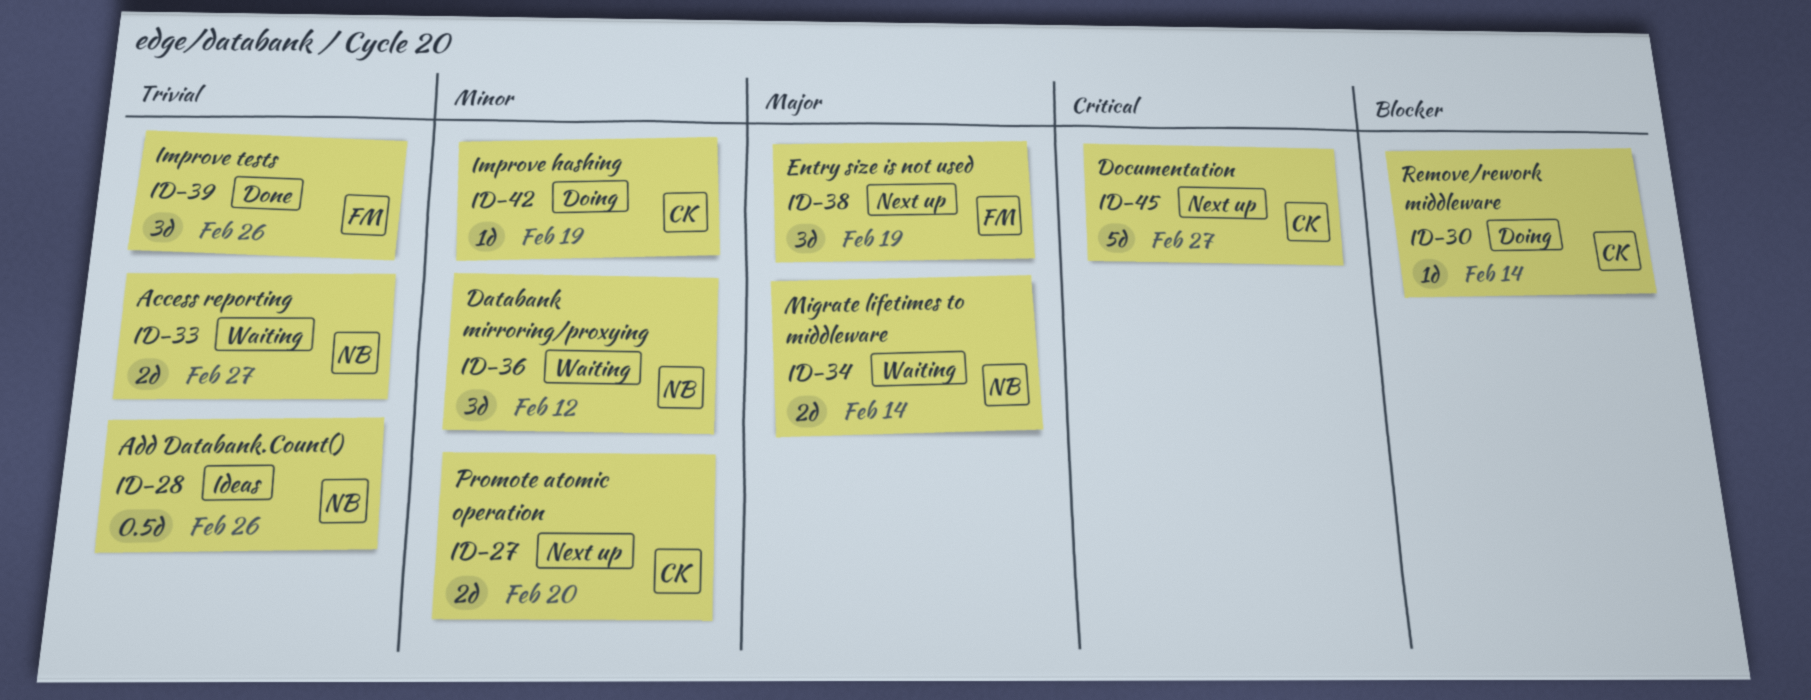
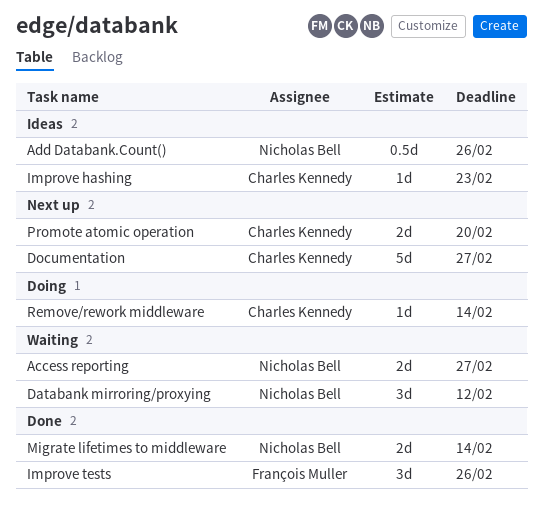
Entry size is not used: present -> none
Improve hashing, status: Doing -> Ideas
Improve hashing, due: Feb 19 -> Feb 23
Migrate lifetimes to middleware, status: Waiting -> Done

